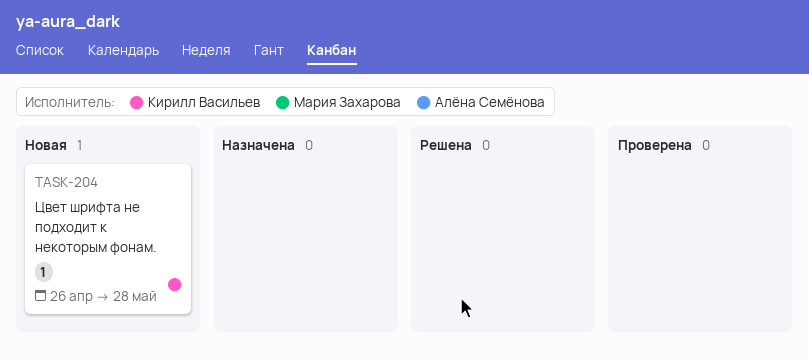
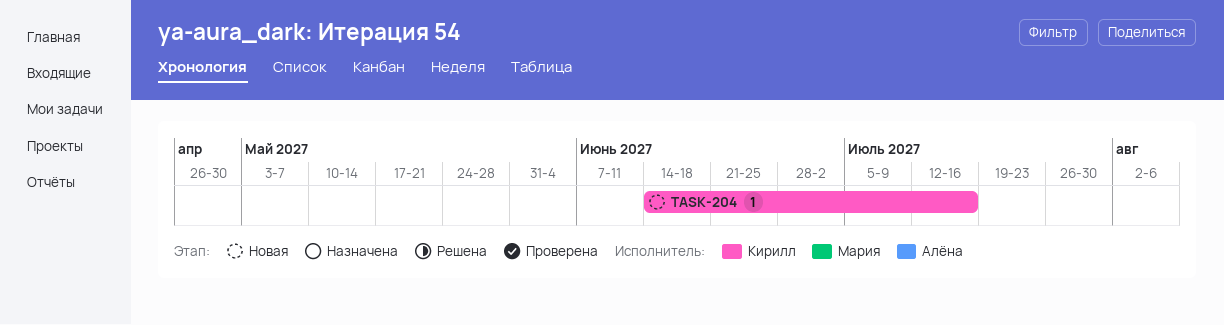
TASK-204, start: Apr 26 -> Jun 14
TASK-204, due: May 28 -> Jul 16

